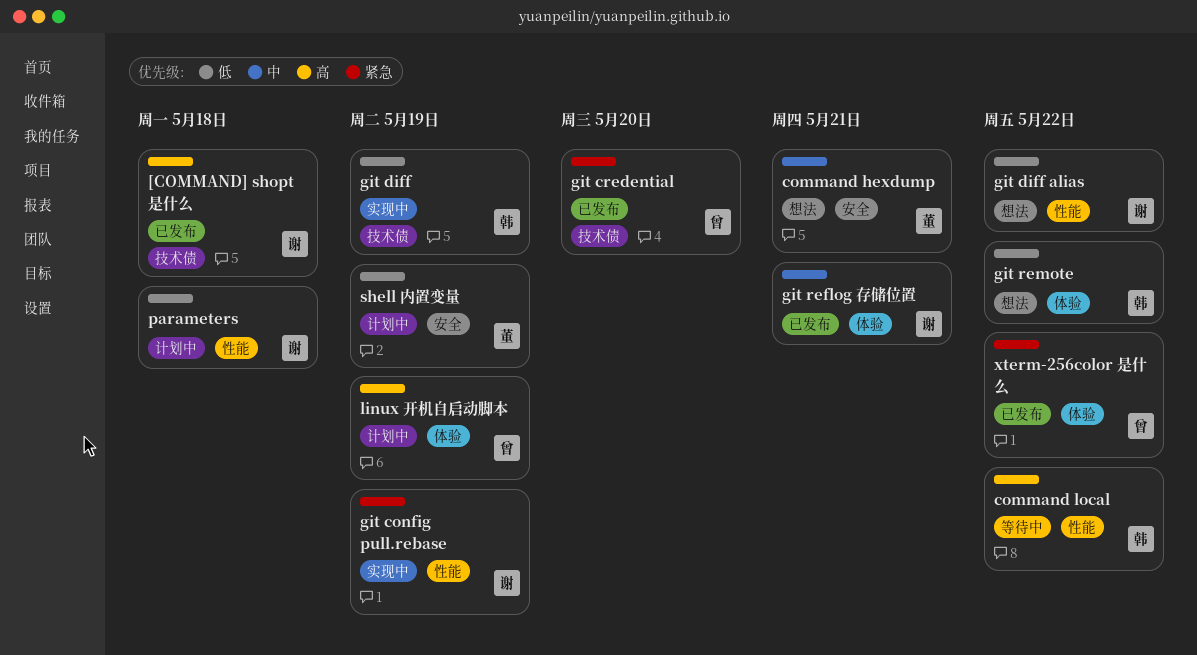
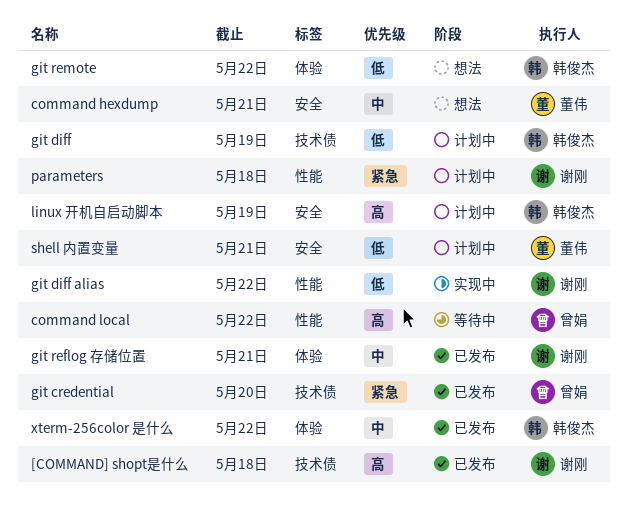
command local, owner: 韩俊杰 -> 曾娟
git config pull.rebase: present -> none
git diff, status: 实现中 -> 计划中
git diff alias, status: 想法 -> 实现中
linux 开机自启动脚本, owner: 曾娟 -> 韩俊杰
linux 开机自启动脚本, label: 体验 -> 安全
parameters, priority: 低 -> 紧急
shell 内置变量, due: May 19 -> May 21
xterm-256color 是什么, owner: 曾娟 -> 韩俊杰
xterm-256color 是什么, priority: 紧急 -> 中

